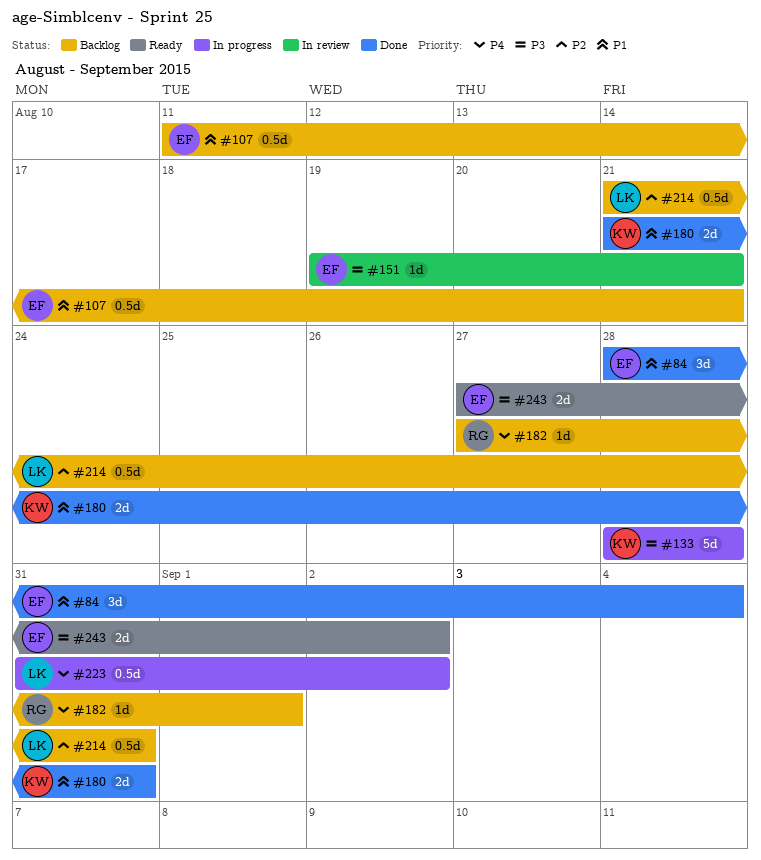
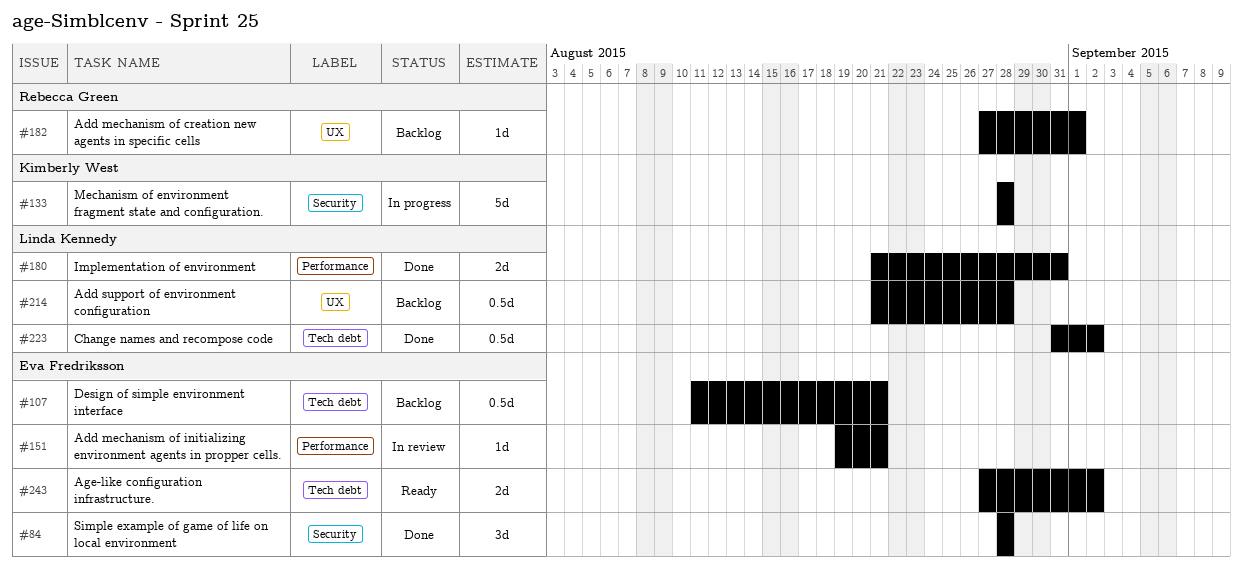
#84, due: Sep 4 -> Aug 28
#180, owner: Kimberly West -> Linda Kennedy
#214, due: Aug 31 -> Aug 28
#223, status: In progress -> Done

